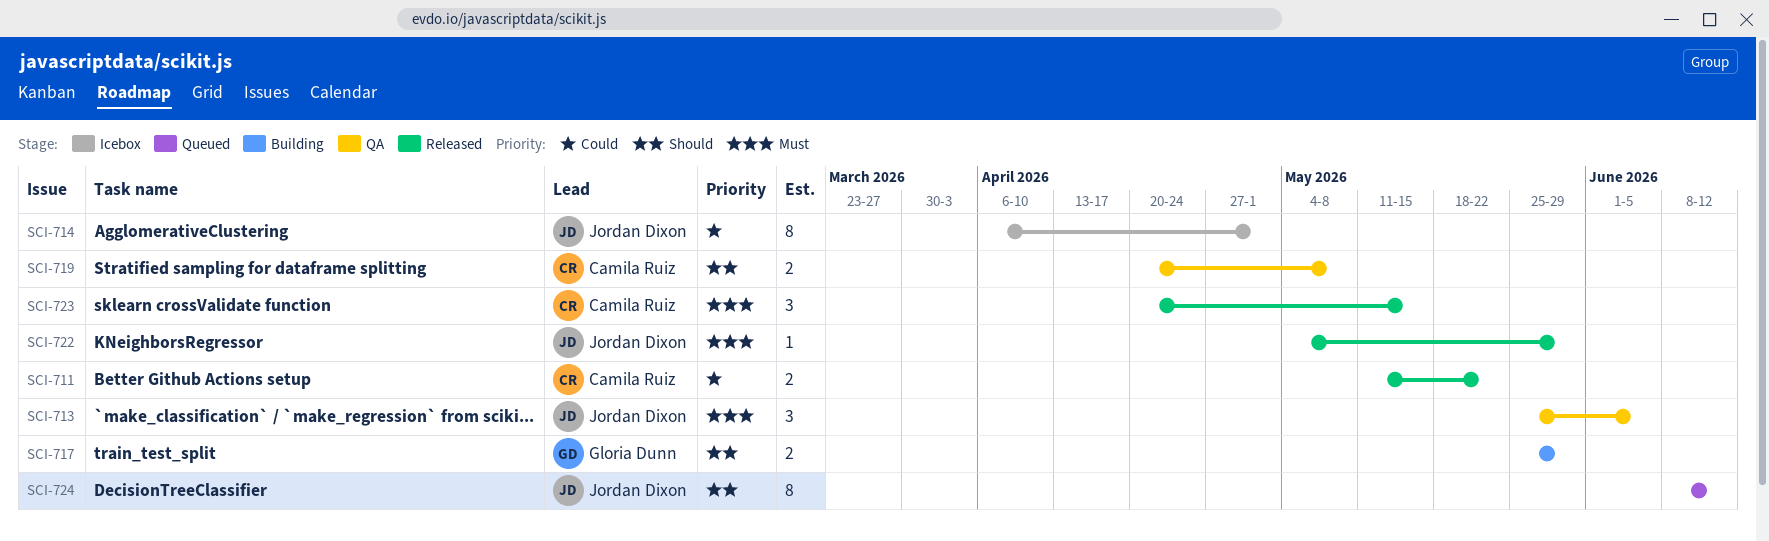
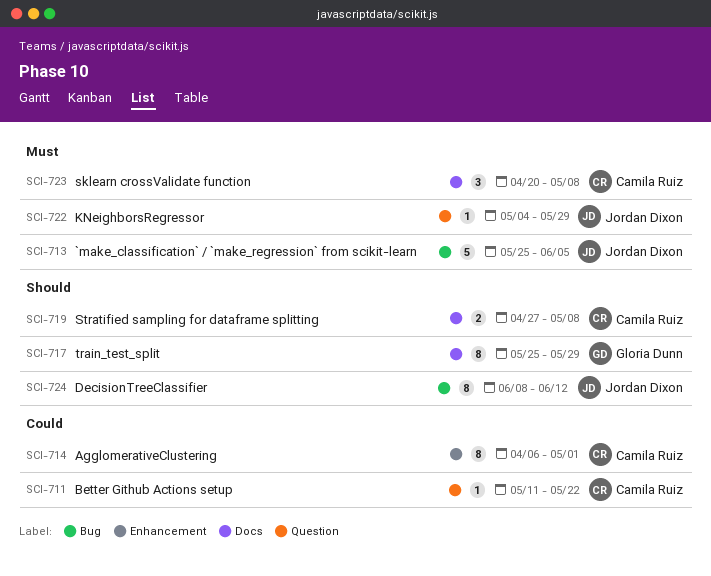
SCI-711, estimate: 2 -> 1
SCI-713, estimate: 3 -> 5
SCI-714, owner: Jordan Dixon -> Camila Ruiz
SCI-717, estimate: 2 -> 8
SCI-719, start: Apr 20 -> Apr 27
SCI-723, due: May 15 -> May 8

